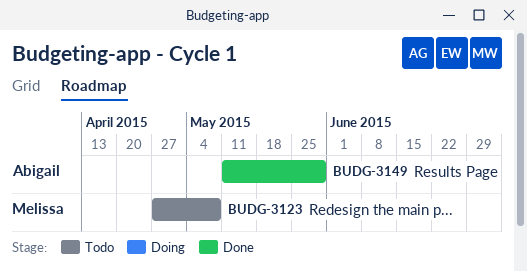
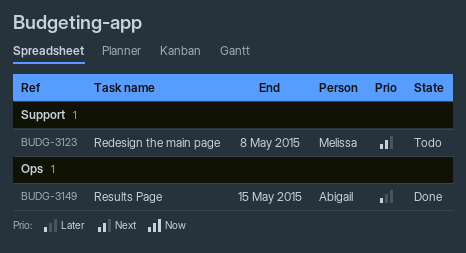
BUDG-3149, due: May 29 -> May 15

